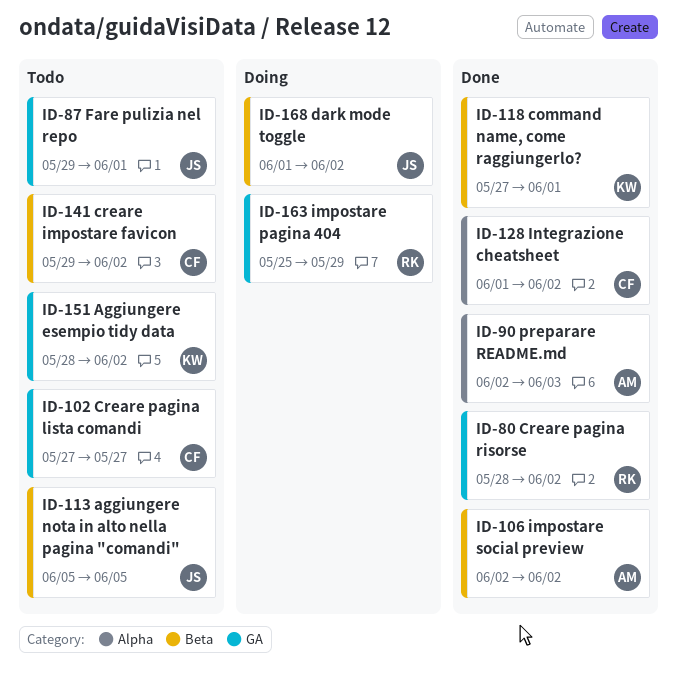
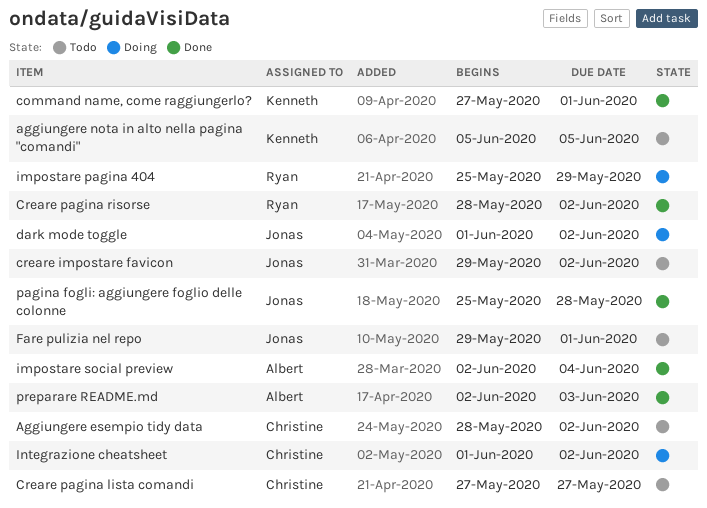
Aggiungere esempio tidy data, owner: Kenneth -> Christine
aggiungere nota in alto nella pagina "comandi", owner: Jonas -> Kenneth
creare impostare favicon, owner: Christine -> Jonas
impostare social preview, due: Jun 2 -> Jun 4
Integrazione cheatsheet, status: Done -> Doing
pagina fogli: aggiungere foglio delle colonne: none -> present

